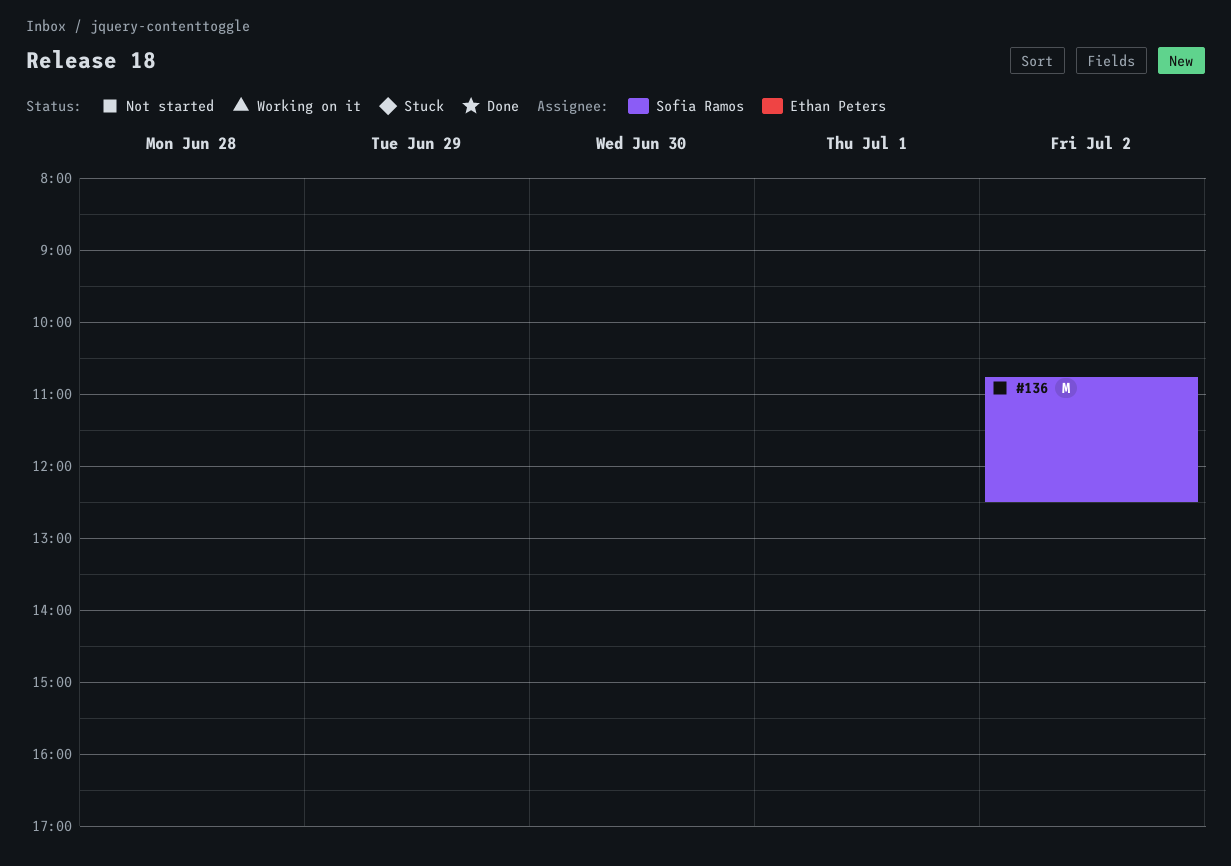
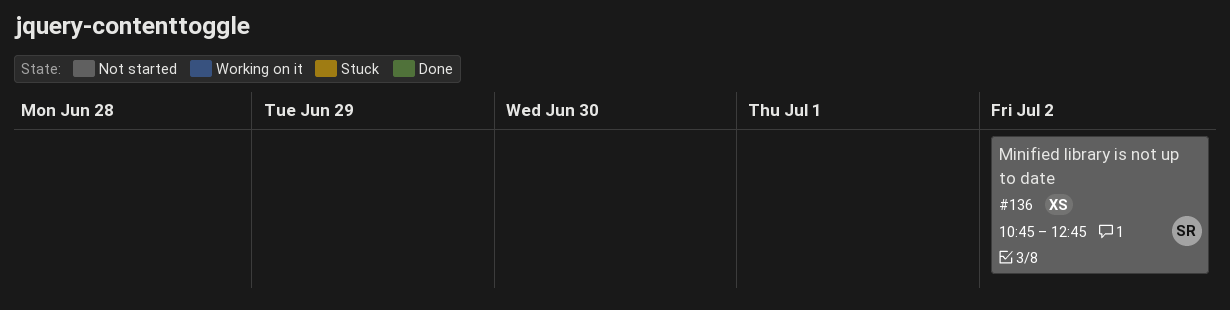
#136, estimate: M -> XS
#136, ends: 12:30 -> 12:45

